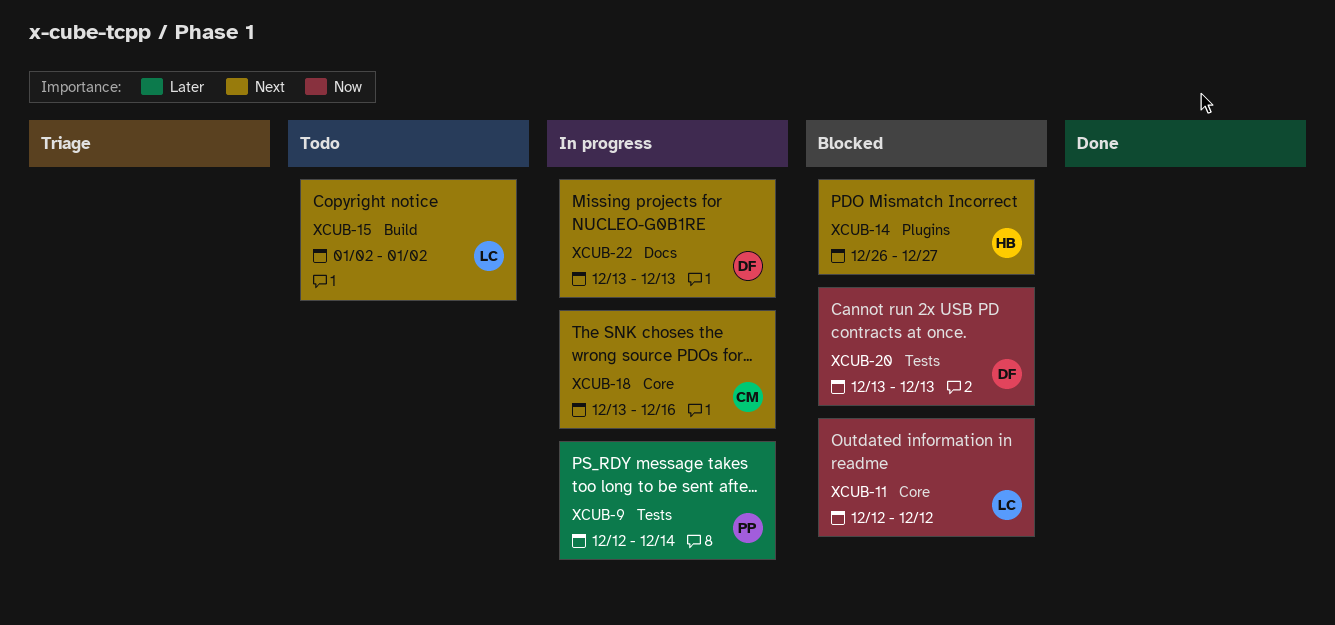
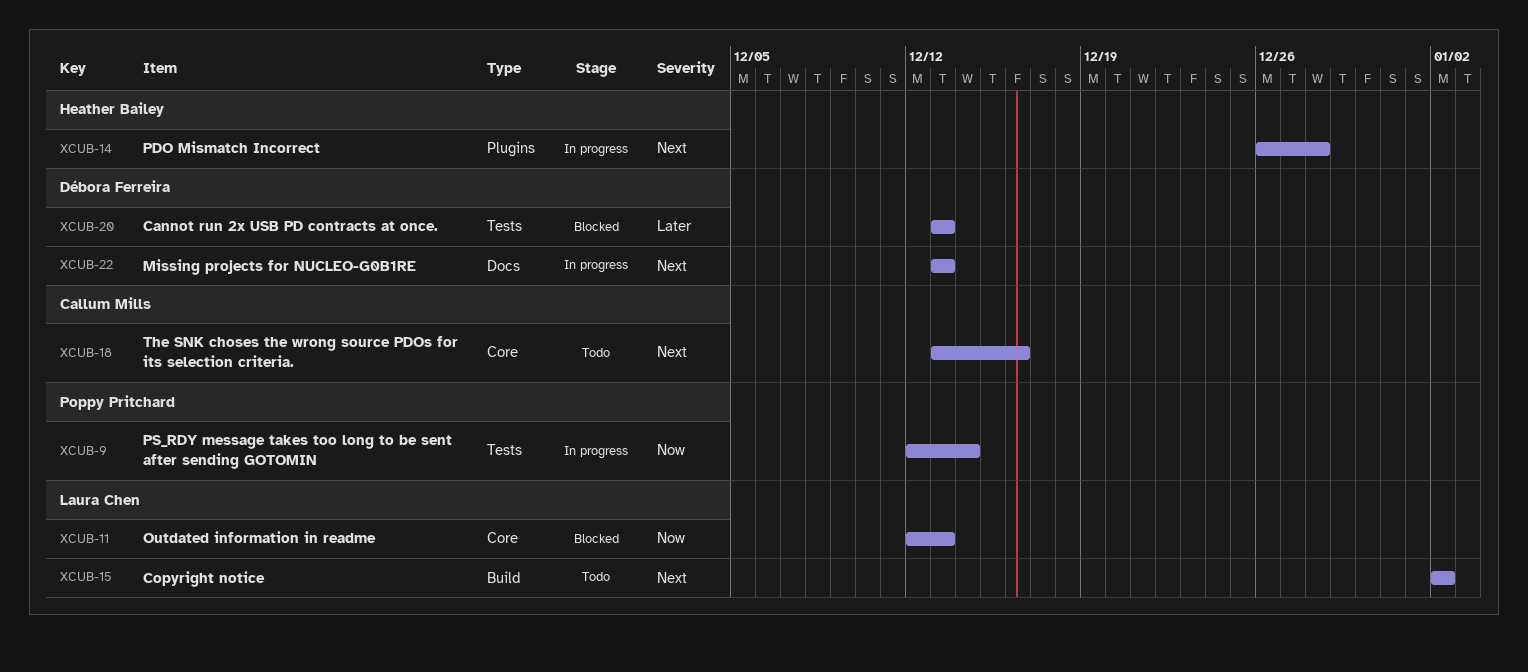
XCUB-9, priority: Later -> Now
XCUB-11, due: Dec 12 -> Dec 13
XCUB-14, status: Blocked -> In progress
XCUB-14, due: Dec 27 -> Dec 28
XCUB-18, status: In progress -> Todo
XCUB-20, priority: Now -> Later

